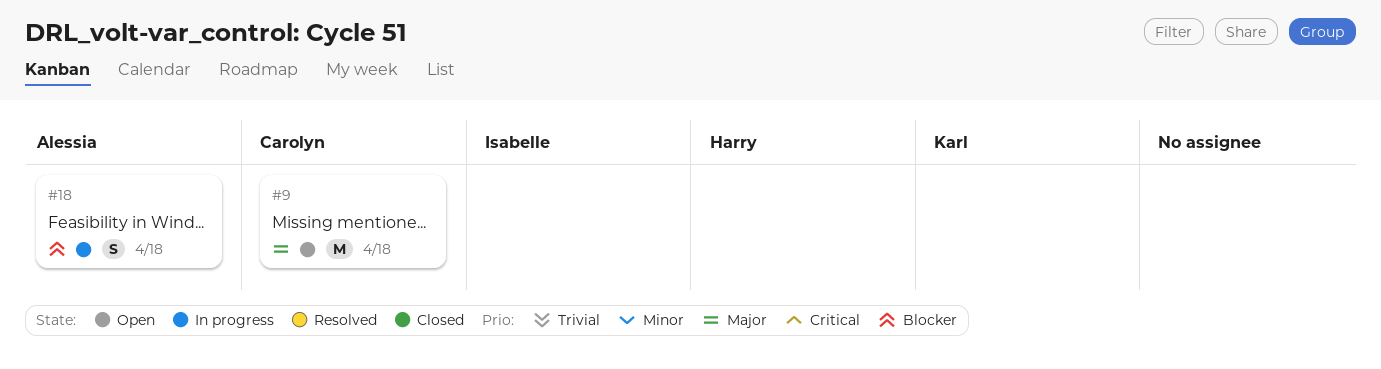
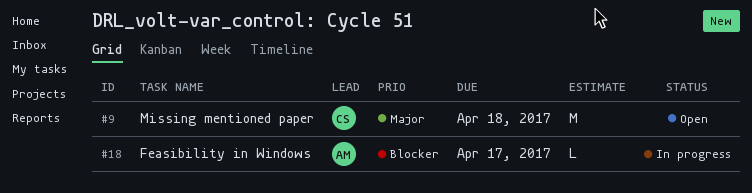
#18, estimate: S -> L
#18, due: Apr 18 -> Apr 17

